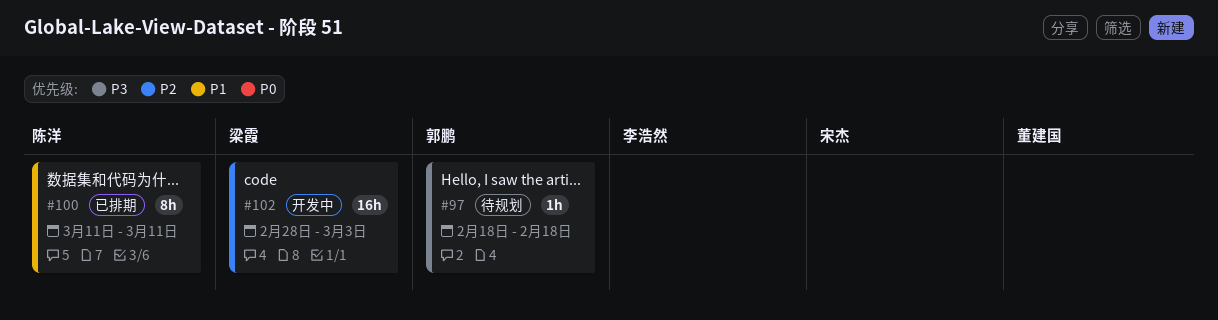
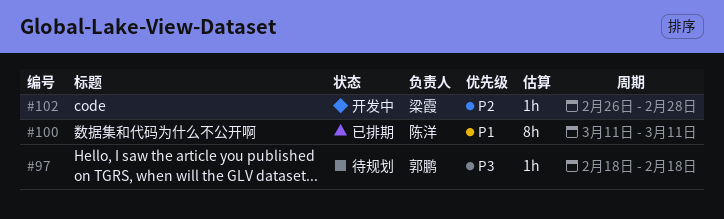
#102, estimate: 16h -> 1h
#102, start: Feb 28 -> Feb 26
#102, due: Mar 3 -> Feb 28

